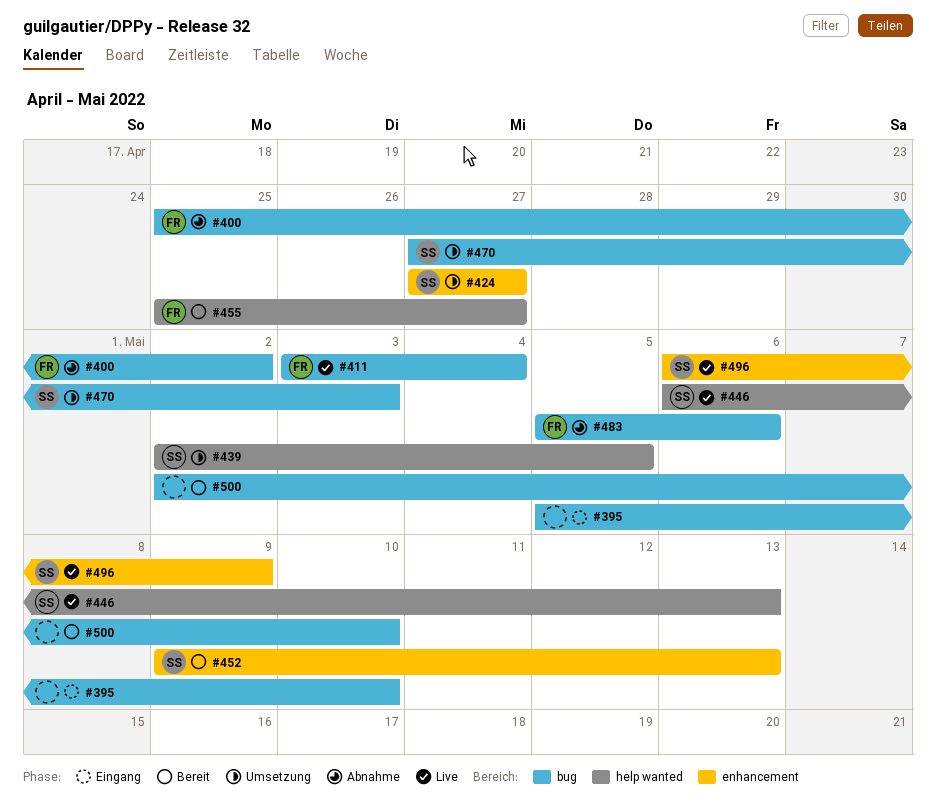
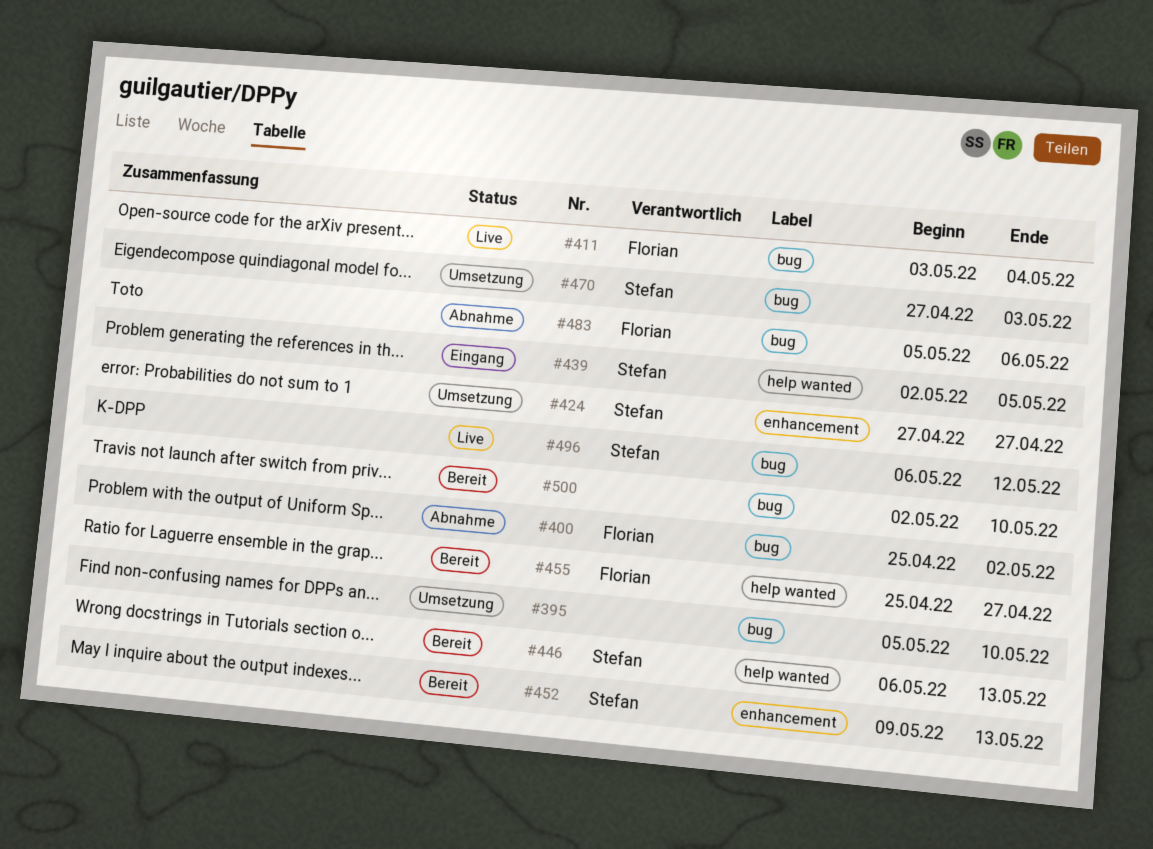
#395, status: Eingang -> Umsetzung
#439, status: Umsetzung -> Eingang
#446, status: Live -> Bereit
#496, label: enhancement -> bug
#496, due: May 9 -> May 12

